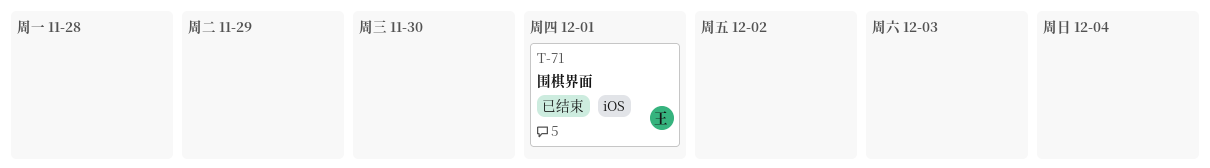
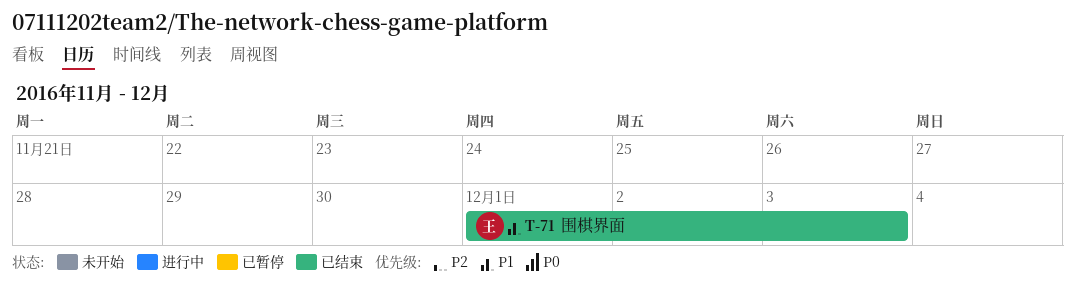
T-71, due: Dec 1 -> Dec 3

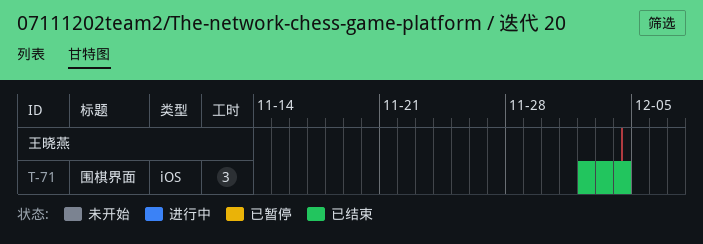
T-71, start: Dec 1 -> Dec 2
T-71, due: Dec 3 -> Dec 4

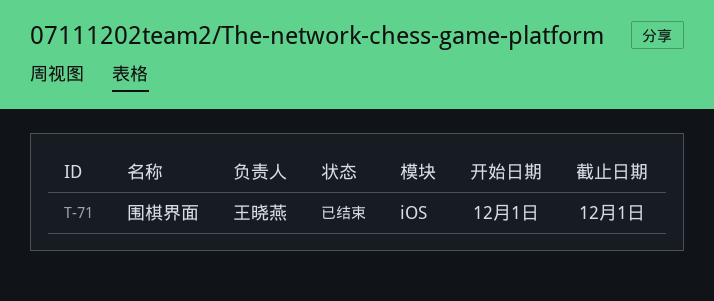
T-71, start: Dec 2 -> Dec 1
T-71, due: Dec 4 -> Dec 1

